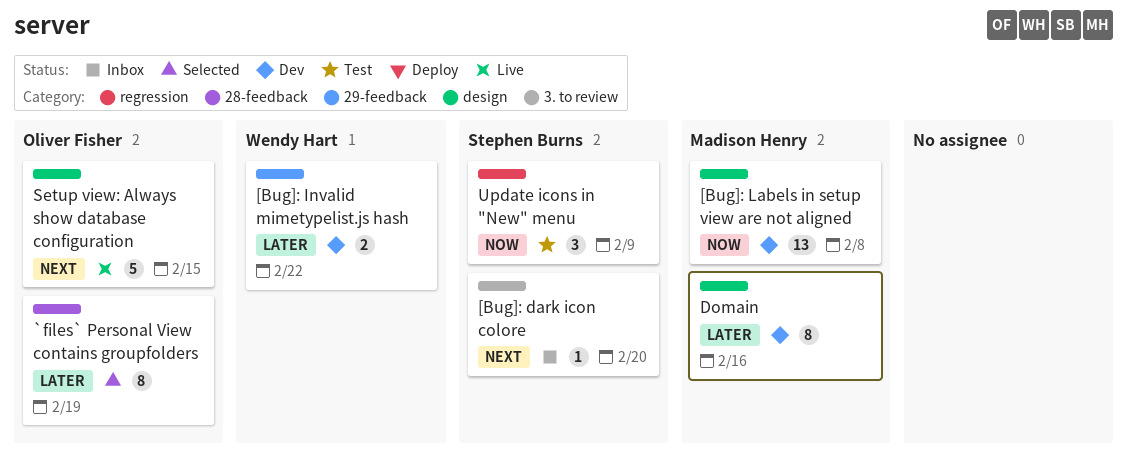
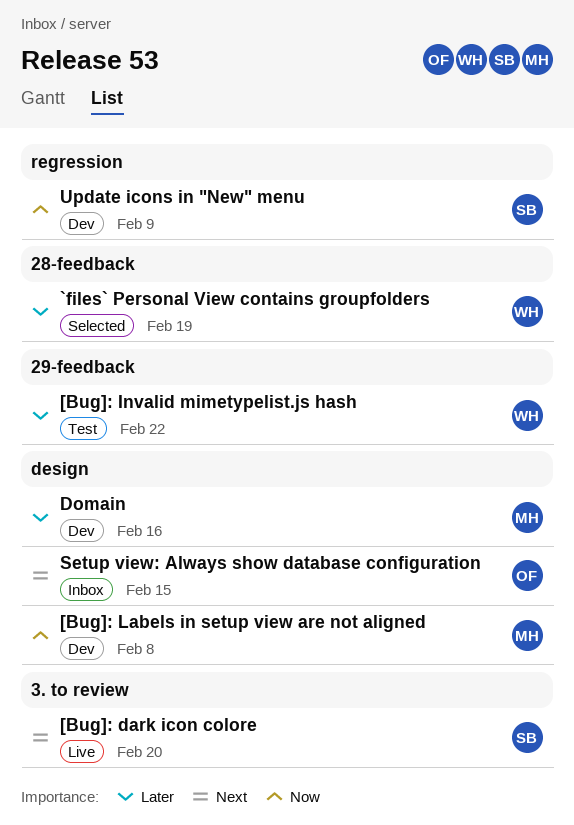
[Bug]: dark icon colore, status: Inbox -> Live
[Bug]: Invalid mimetypelist.js hash, status: Dev -> Test
`files` Personal View contains groupfolders, owner: Oliver Fisher -> Wendy Hart
Setup view: Always show database configuration, status: Live -> Inbox
Update icons in "New" menu, status: Test -> Dev

